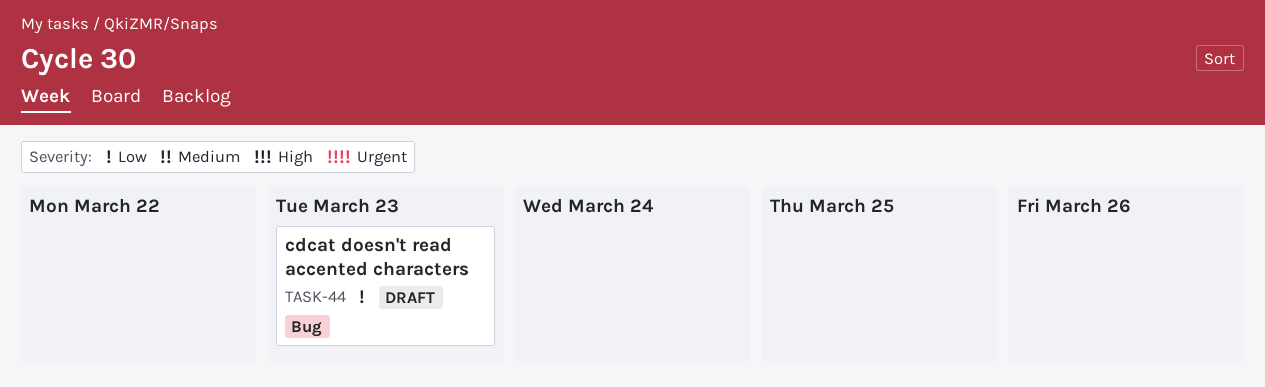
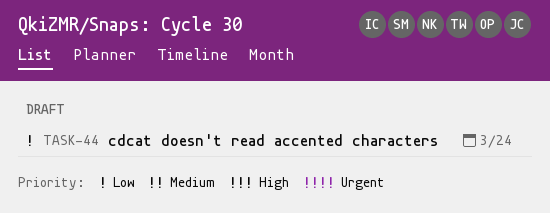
TASK-44, due: Mar 23 -> Mar 24

